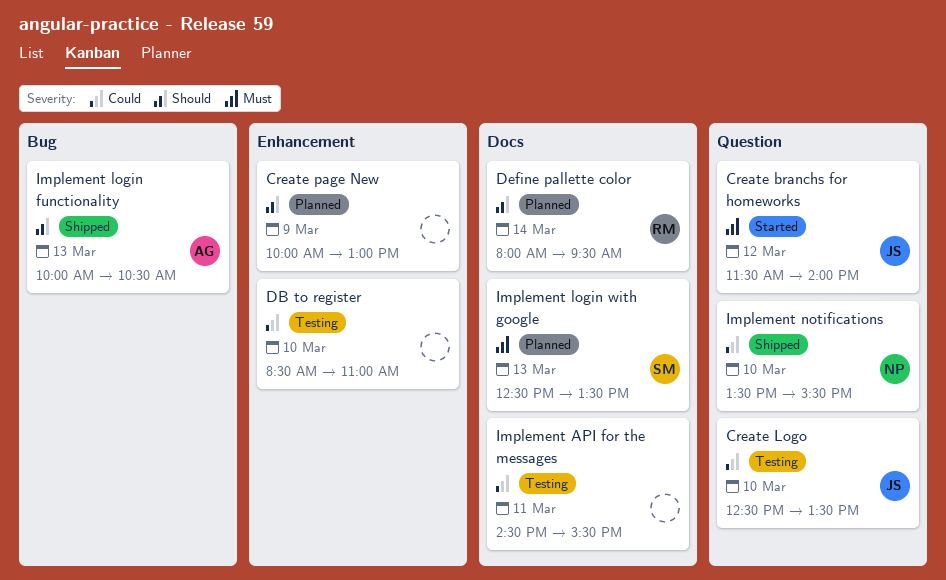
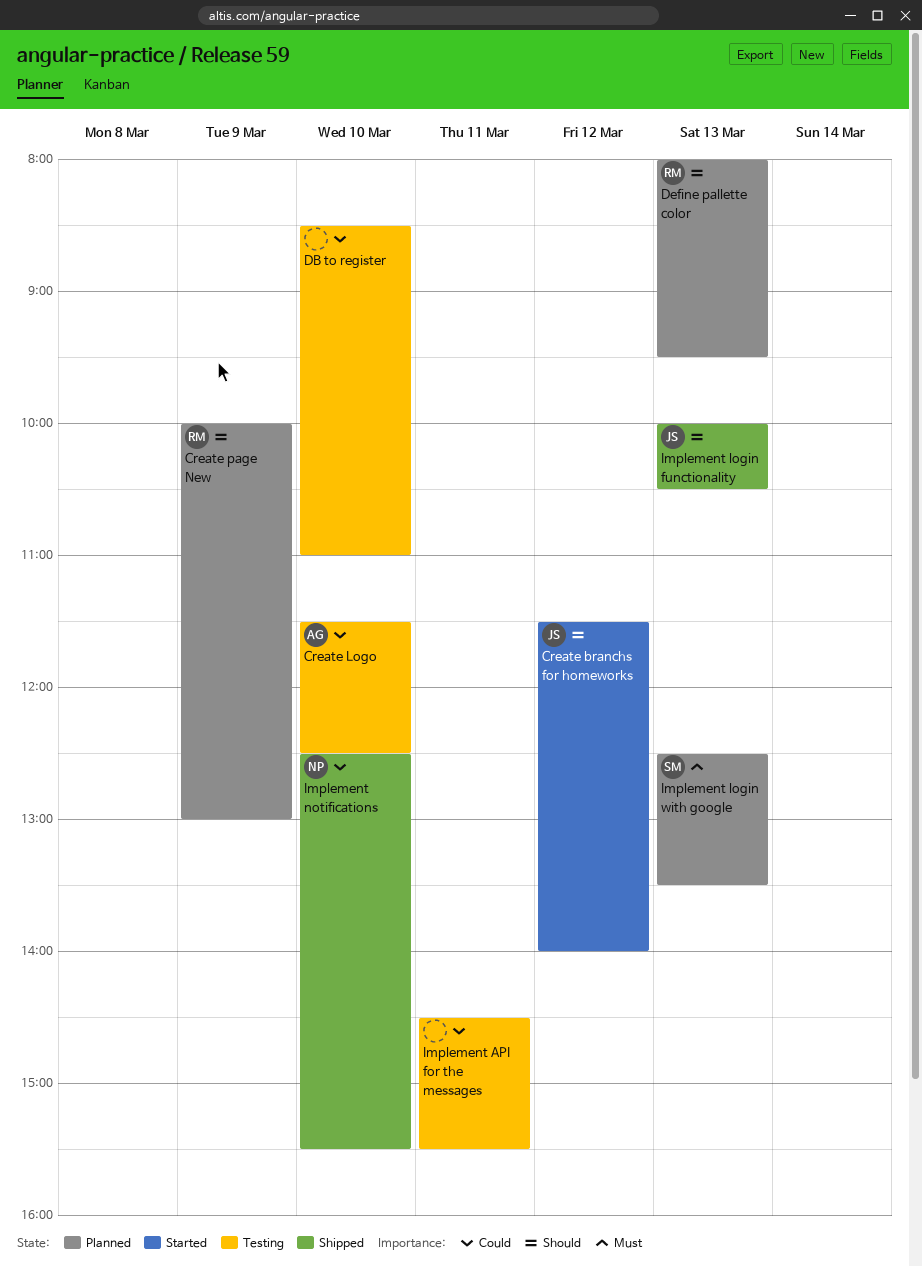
Create branchs for homeworks, priority: Must -> Should
Create Logo, owner: JS -> AG
Create Logo, begins: 12:30 -> 11:30
Create Logo, ends: 13:30 -> 12:30
Create page New, owner: none -> RM
Define pallette color, day: Mar 14 -> Mar 13
Implement login functionality, owner: AG -> JS
Implement notifications, begins: 13:30 -> 12:30

